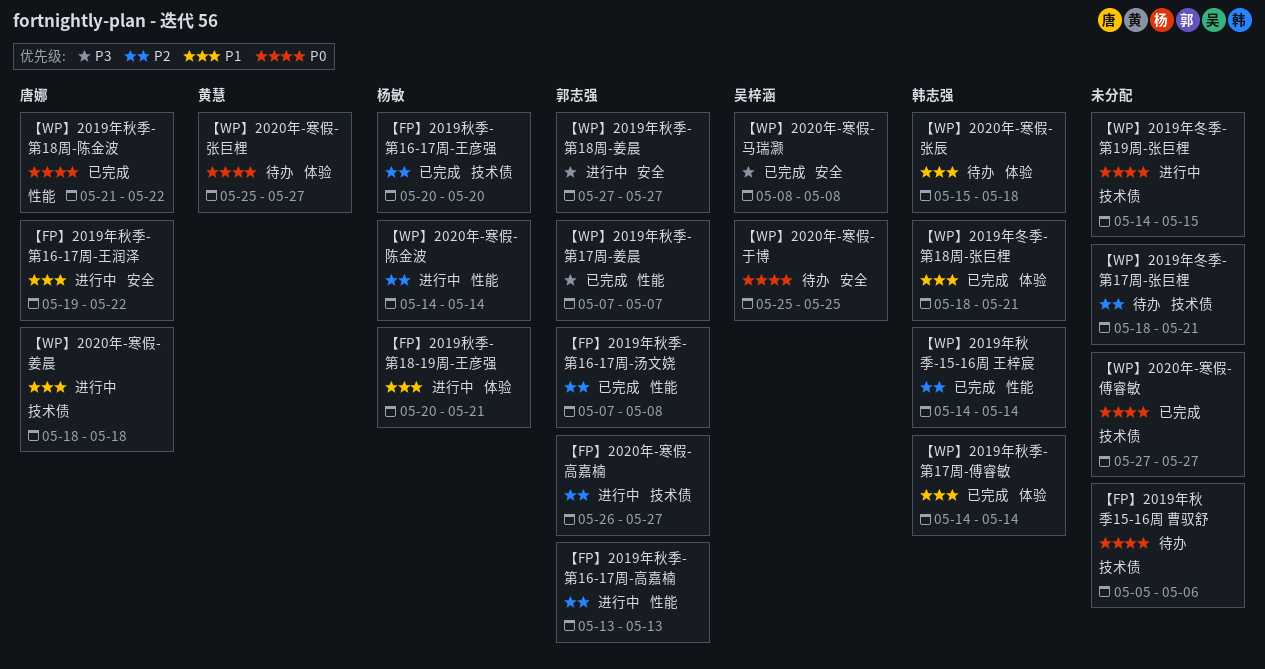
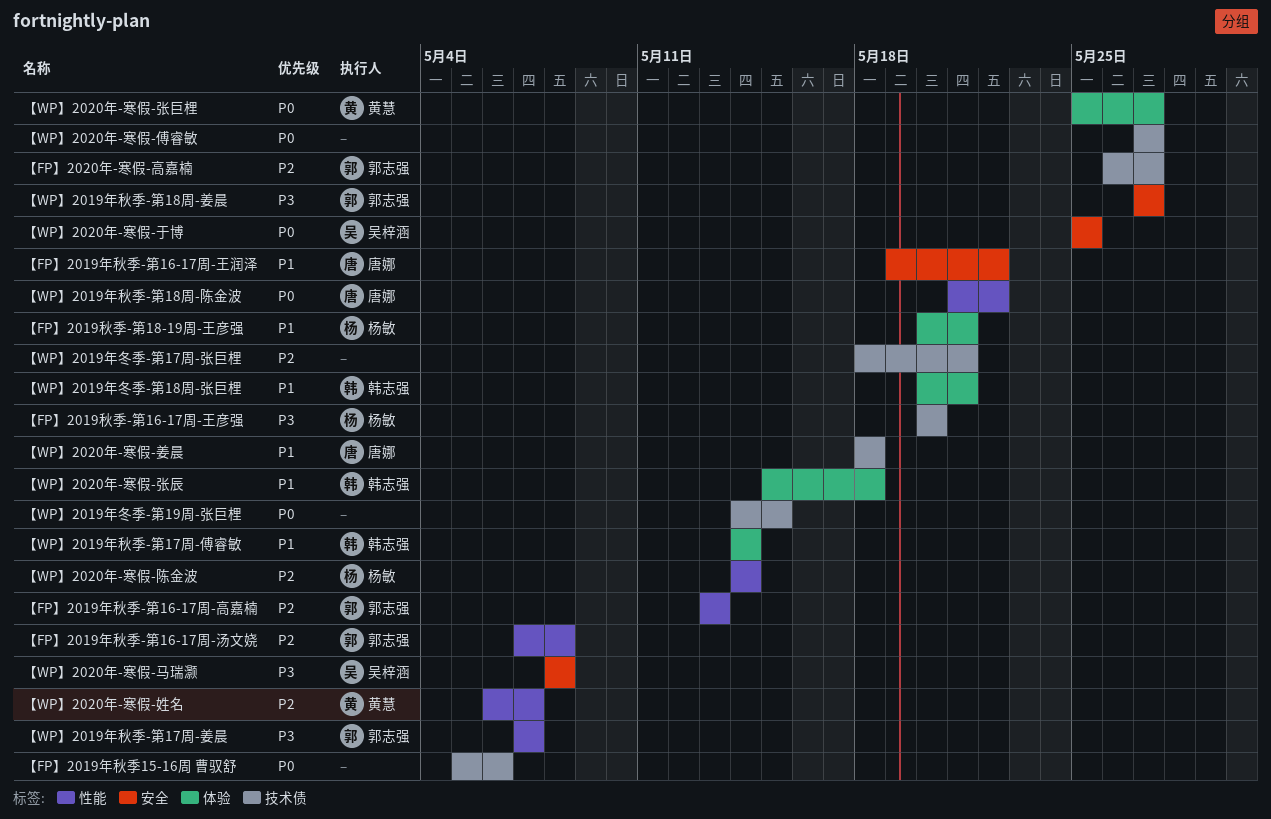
【FP】2019秋季-第16-17周-王彦强, priority: P2 -> P3
【WP】2019年冬季-第18周-张巨梩, start: May 18 -> May 20
【WP】2019年秋季-15-16周 王梓宸: present -> none
【WP】2020年-寒假-姓名: none -> present

